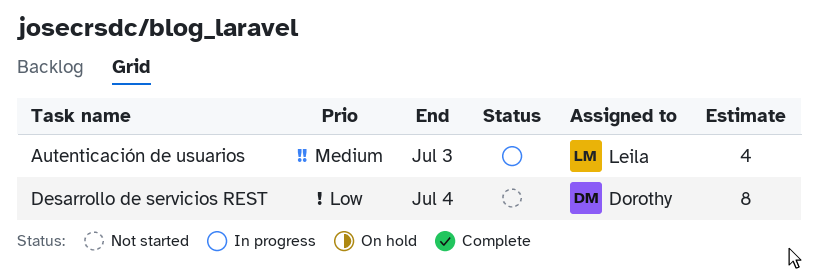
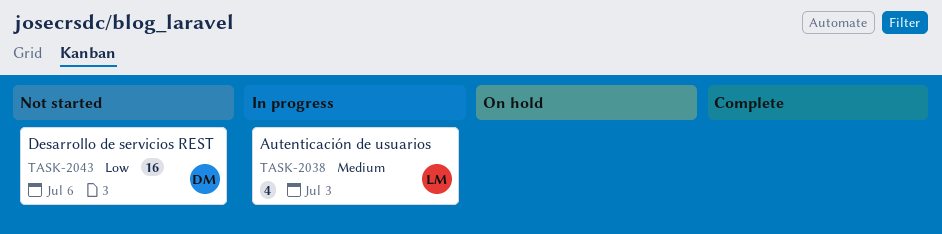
Desarrollo de servicios REST, estimate: 8 -> 16
Desarrollo de servicios REST, due: Jul 4 -> Jul 6

